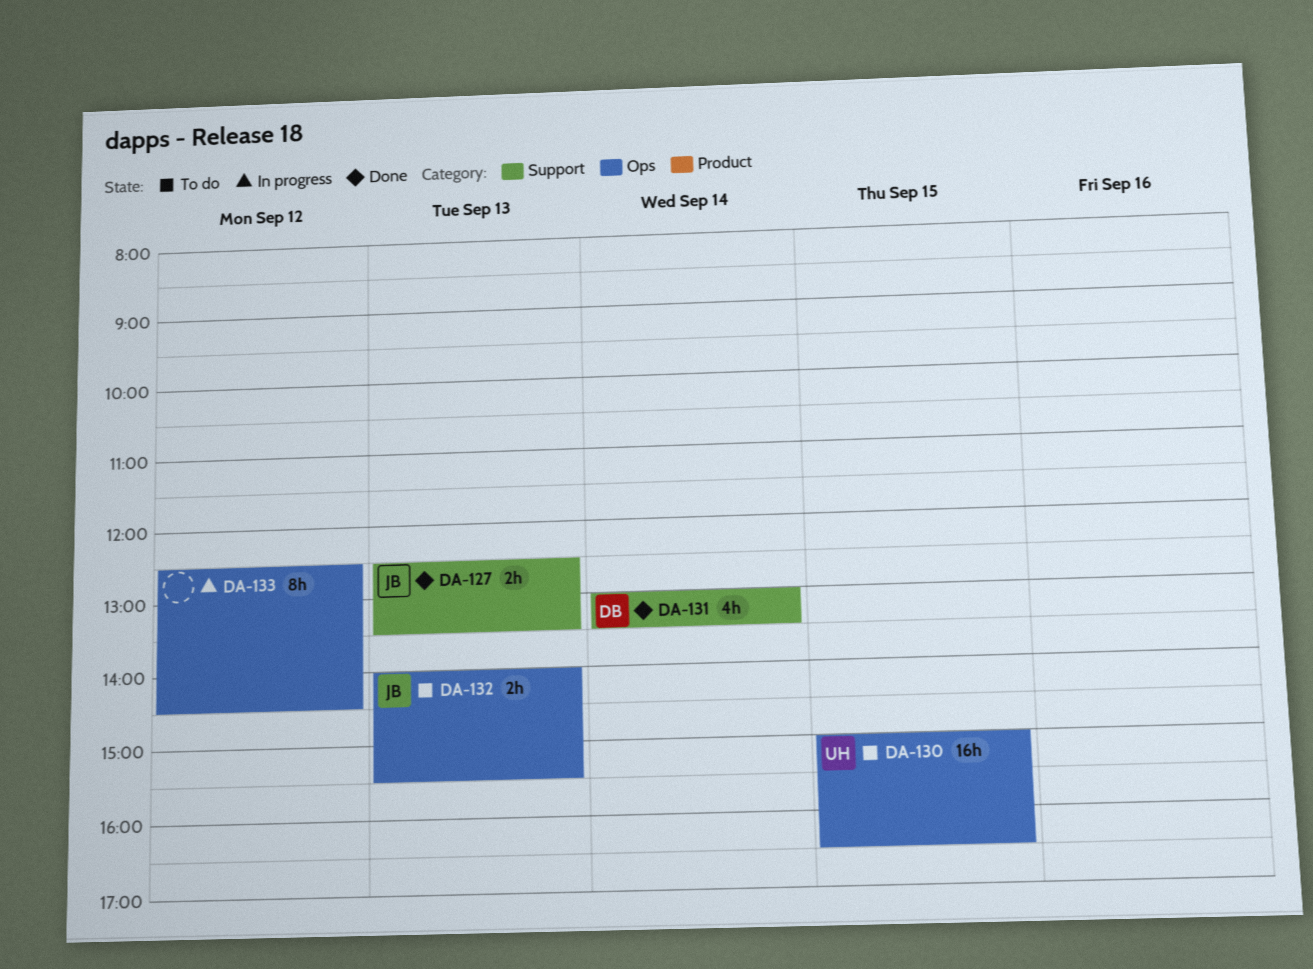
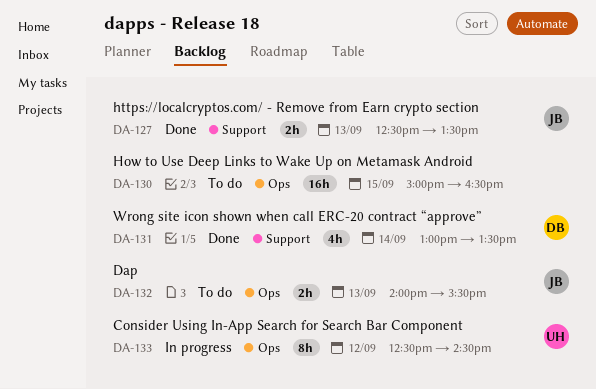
DA-130, owner: UH -> none
DA-133, owner: none -> UH

